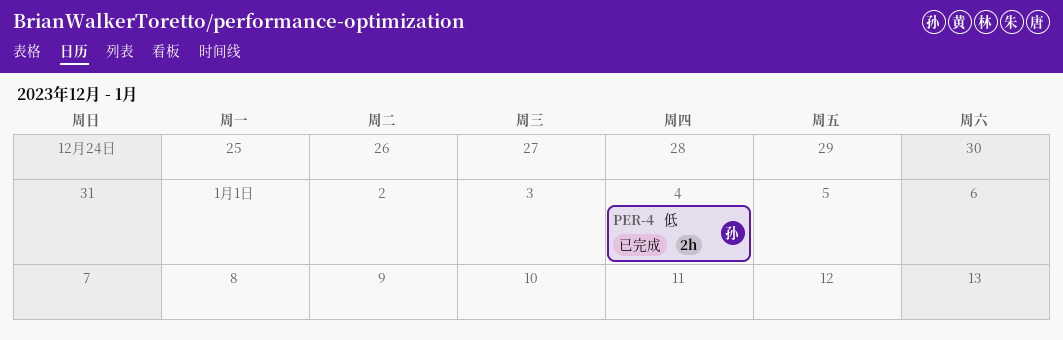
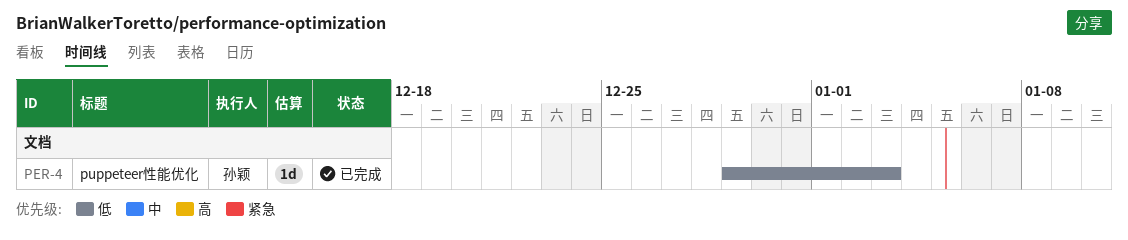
PER-4, estimate: 2h -> 1d
PER-4, due: Jan 4 -> Jan 3

